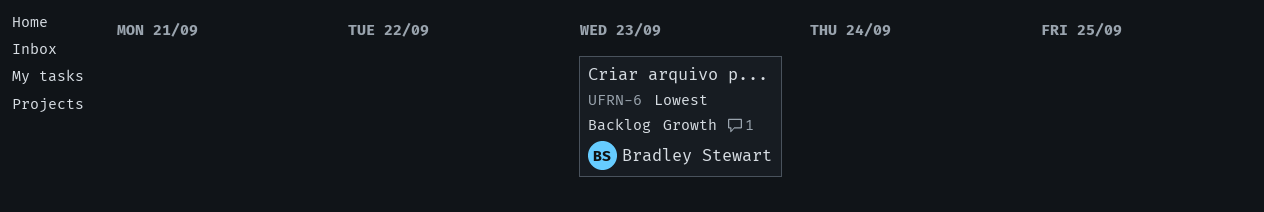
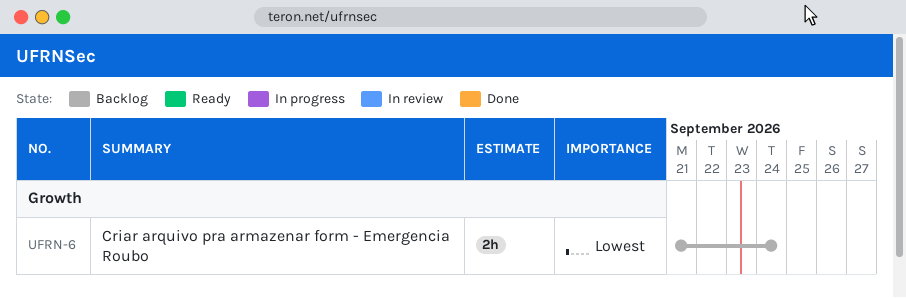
UFRN-6, due: Sep 23 -> Sep 24

